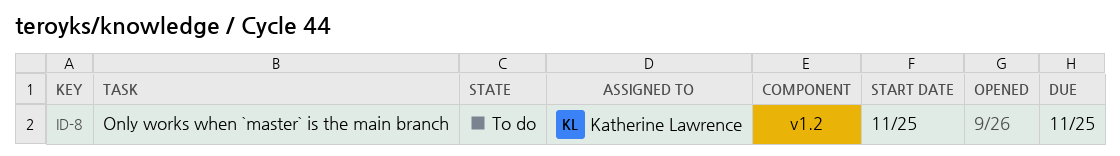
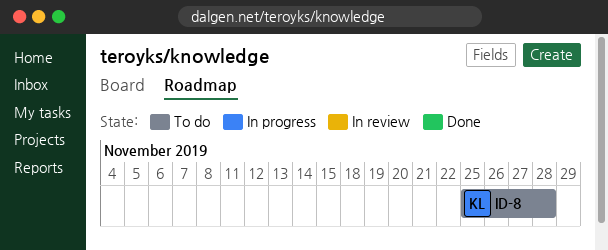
ID-8, due: Nov 25 -> Nov 28

